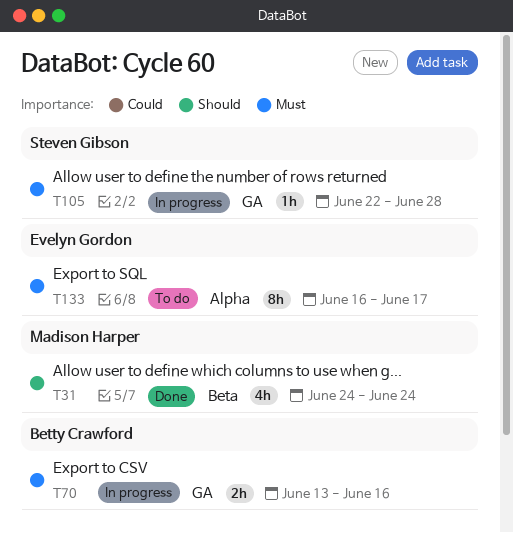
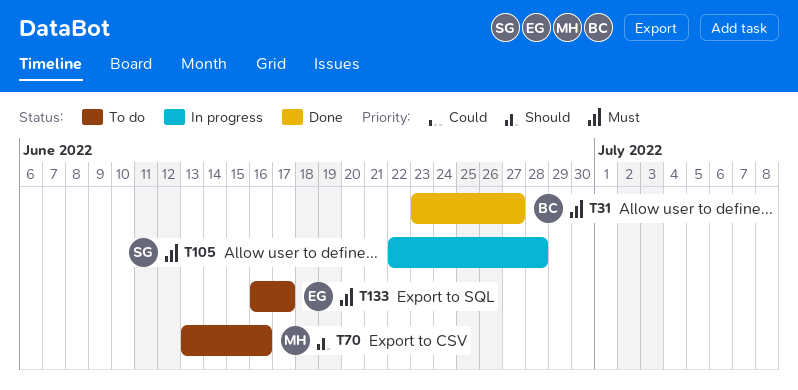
T31, owner: Madison Harper -> Betty Crawford
T31, priority: Should -> Must
T31, start: Jun 24 -> Jun 23
T31, due: Jun 24 -> Jun 27
T70, status: In progress -> To do
T70, owner: Betty Crawford -> Madison Harper
T70, priority: Must -> Should

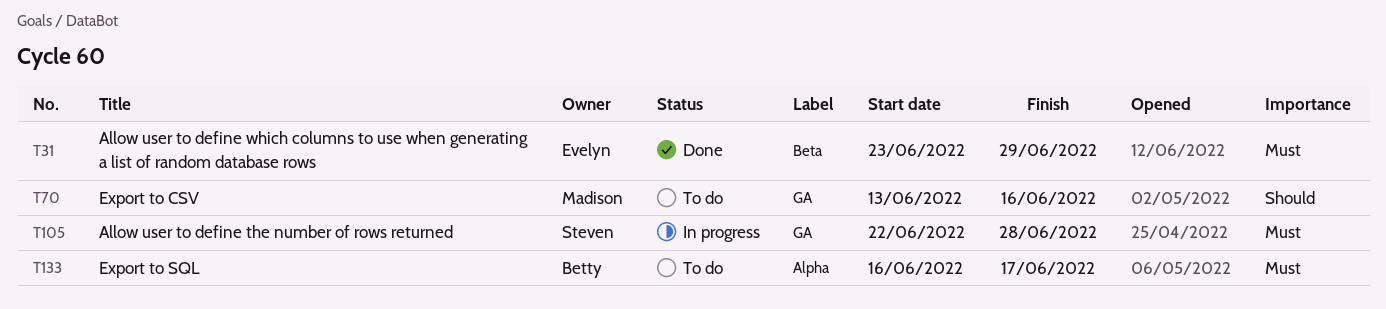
T31, owner: Betty -> Evelyn
T31, due: Jun 27 -> Jun 29
T133, owner: Evelyn -> Betty

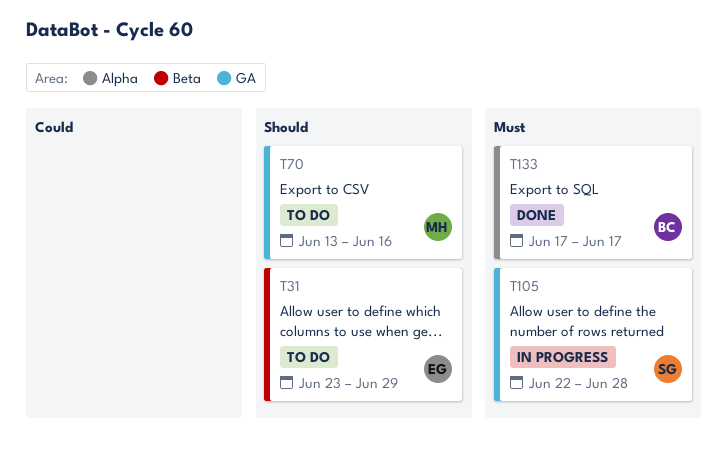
T31, status: Done -> To do
T31, priority: Must -> Should
T133, status: To do -> Done
T133, start: Jun 16 -> Jun 17

